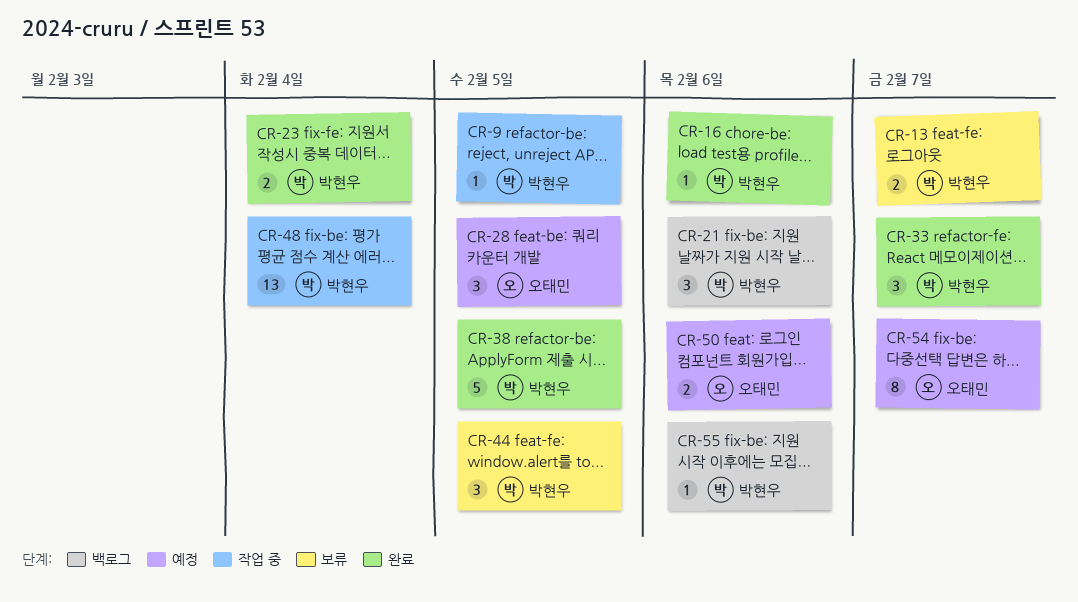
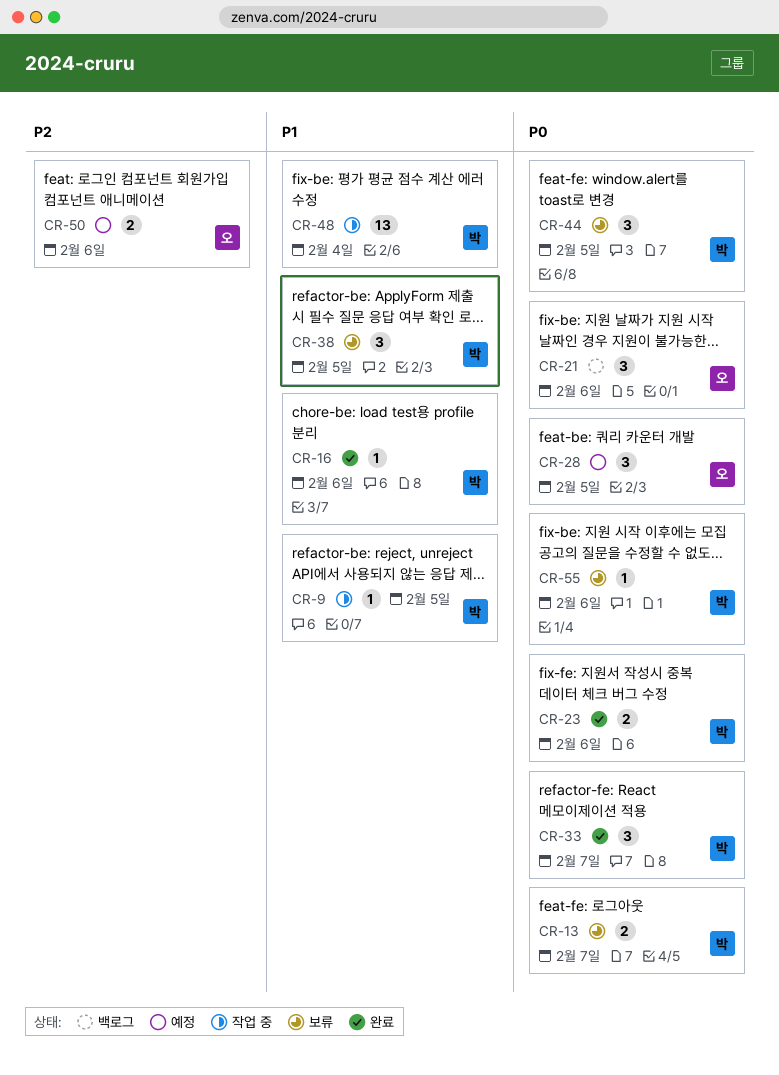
CR-21, owner: 박현우 -> 오태민
CR-23, due: Feb 4 -> Feb 6
CR-38, status: 완료 -> 보류
CR-38, estimate: 5 -> 3
CR-54: present -> none
CR-55, status: 백로그 -> 보류

